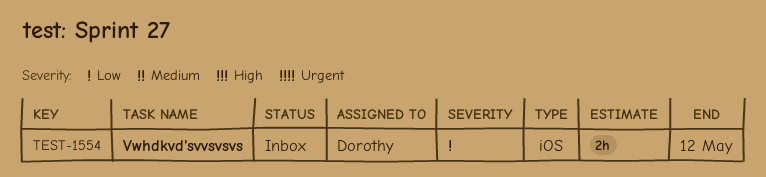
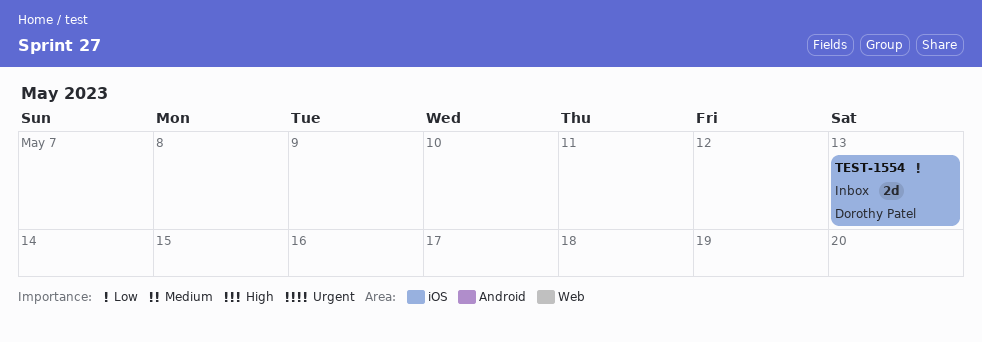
TEST-1554, estimate: 2h -> 2d
TEST-1554, due: May 12 -> May 13

